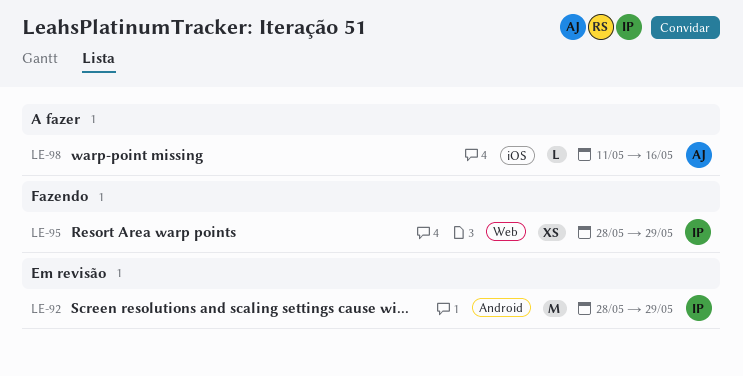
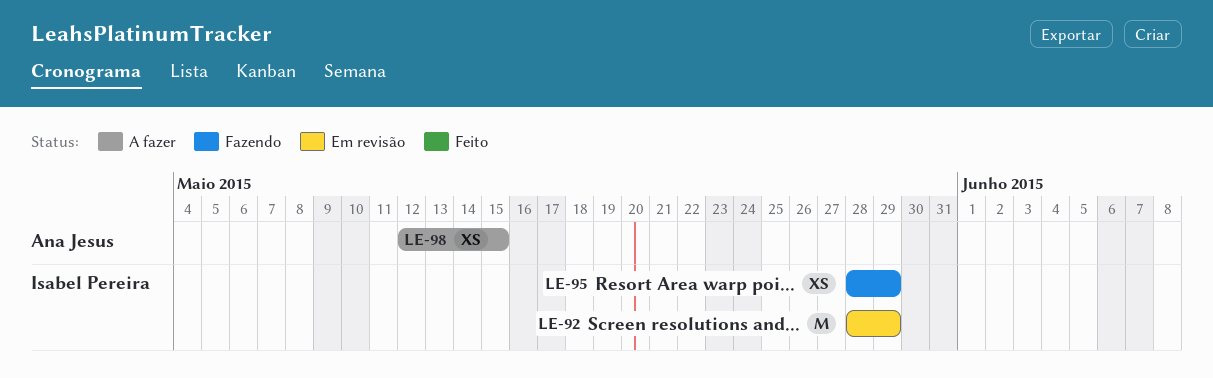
LE-98, estimate: L -> XS
LE-98, start: May 11 -> May 12
LE-98, due: May 16 -> May 15

